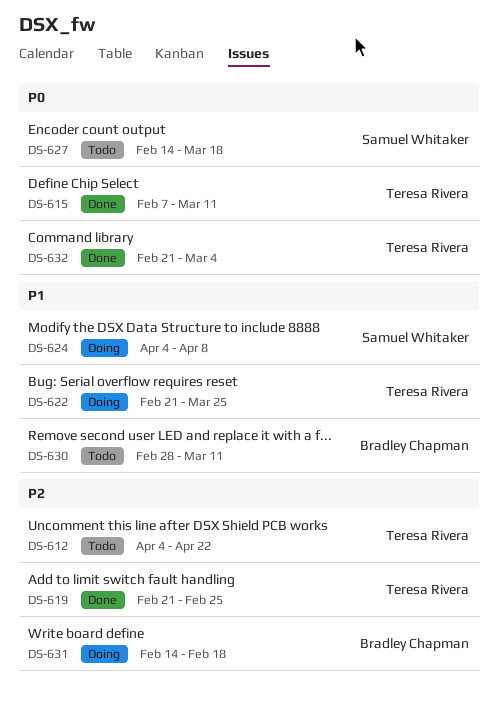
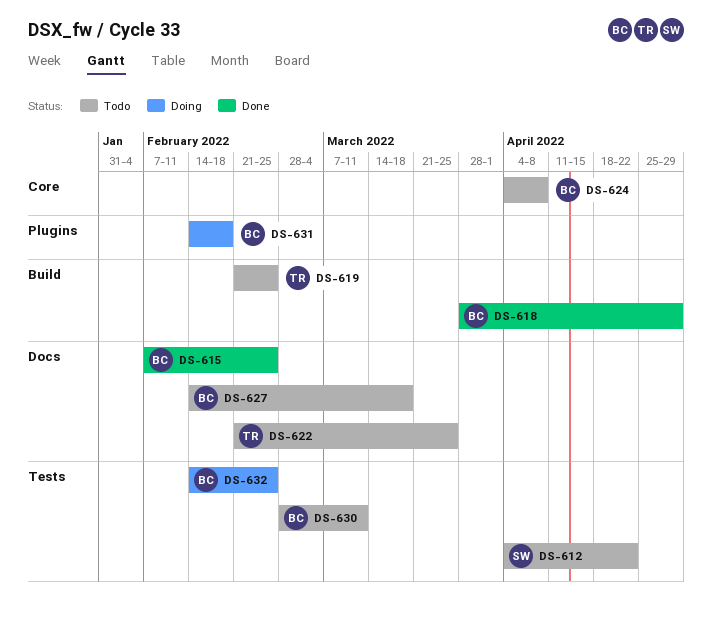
DS-612, owner: Teresa Rivera -> Samuel Whitaker
DS-615, owner: Teresa Rivera -> Bradley Chapman
DS-615, due: Mar 11 -> Feb 25
DS-618: none -> present
DS-619, status: Done -> Todo
DS-622, status: Doing -> Todo
DS-624, status: Doing -> Todo
DS-624, owner: Samuel Whitaker -> Bradley Chapman
DS-627, owner: Samuel Whitaker -> Bradley Chapman
DS-632, status: Done -> Doing
DS-632, owner: Teresa Rivera -> Bradley Chapman
DS-632, start: Feb 21 -> Feb 14
DS-632, due: Mar 4 -> Feb 25

